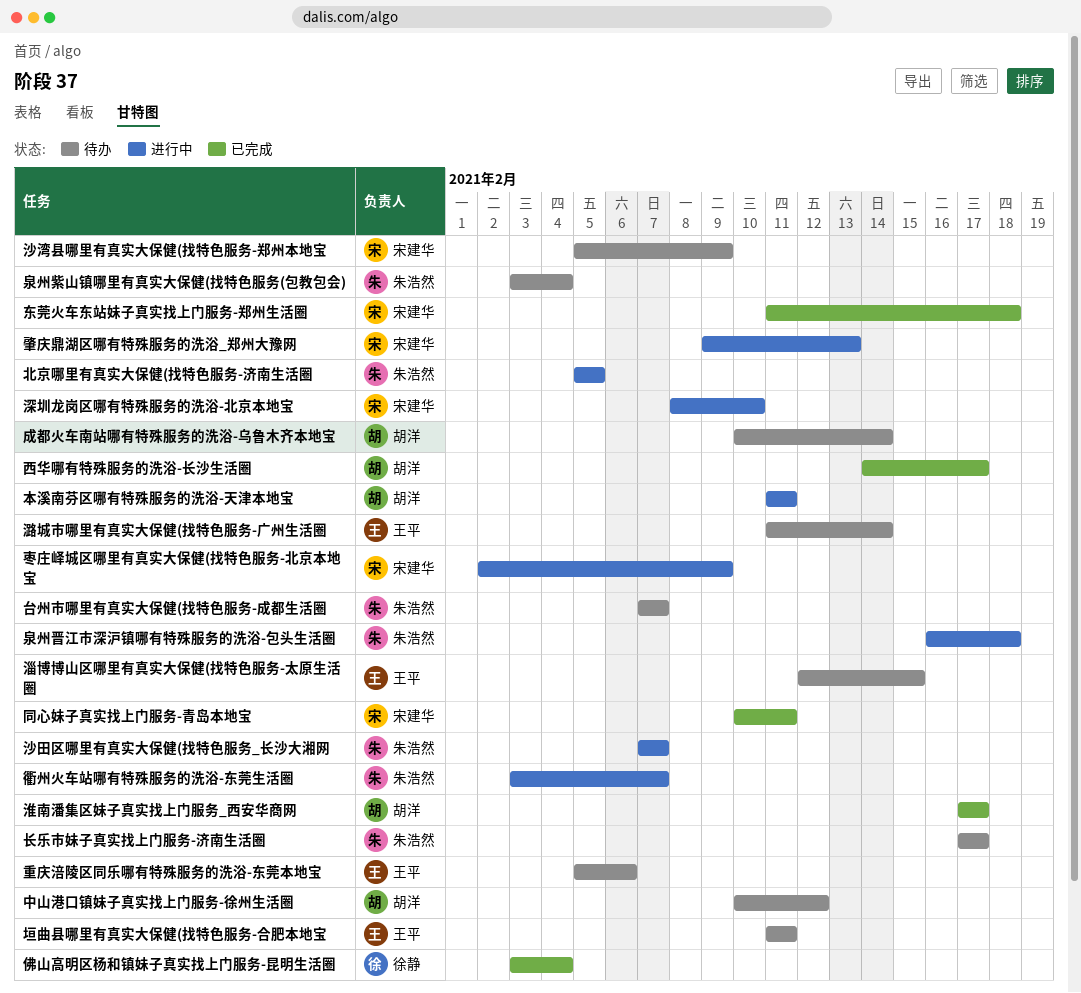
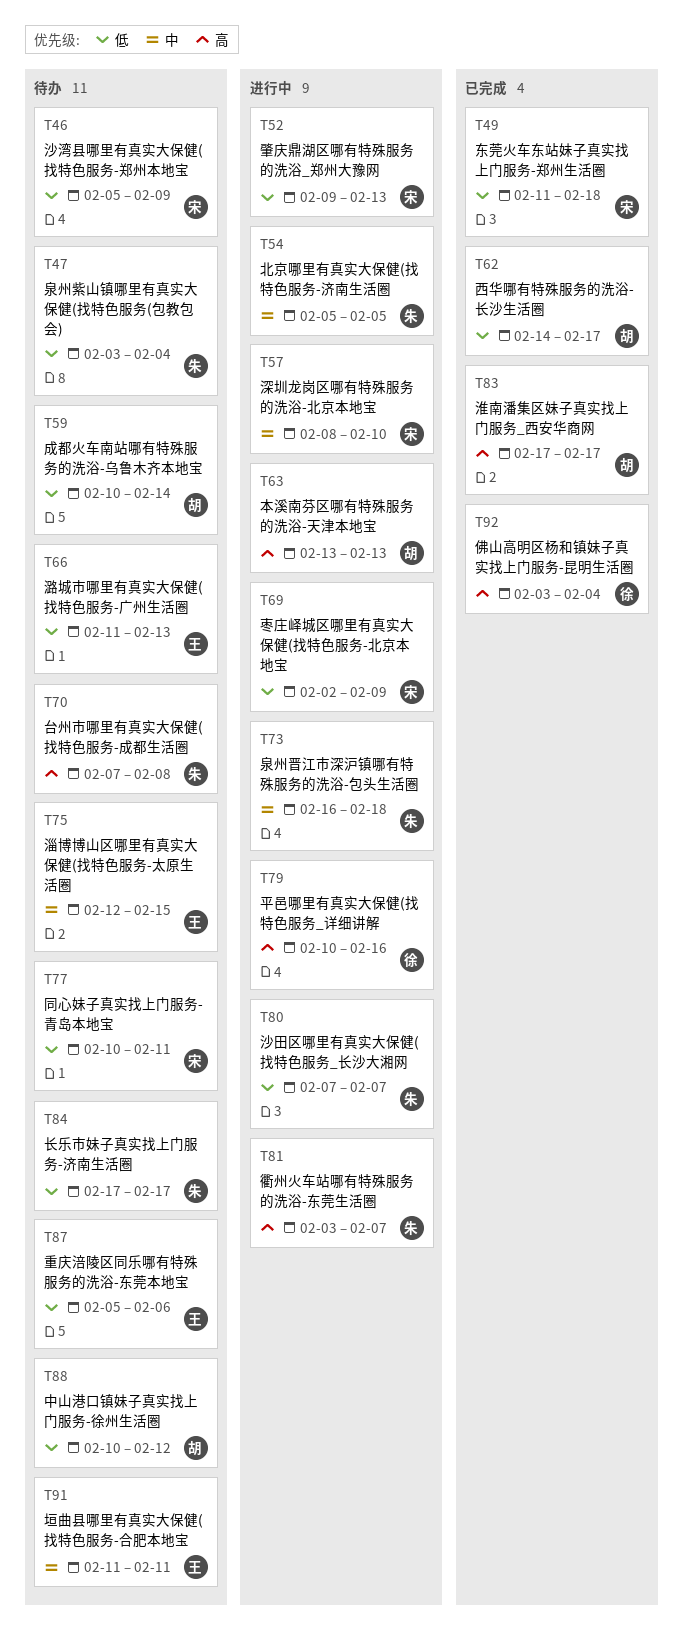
台州市哪里有真实大保健(找特色服务-成都生活圈, due: Feb 7 -> Feb 8
同心妹子真实找上门服务-青岛本地宝, status: 已完成 -> 待办
平邑哪里有真实大保健(找特色服务_详细讲解: none -> present
本溪南芬区哪有特殊服务的洗浴-天津本地宝, start: Feb 11 -> Feb 13
本溪南芬区哪有特殊服务的洗浴-天津本地宝, due: Feb 11 -> Feb 13
潞城市哪里有真实大保健(找特色服务-广州生活圈, due: Feb 14 -> Feb 13

